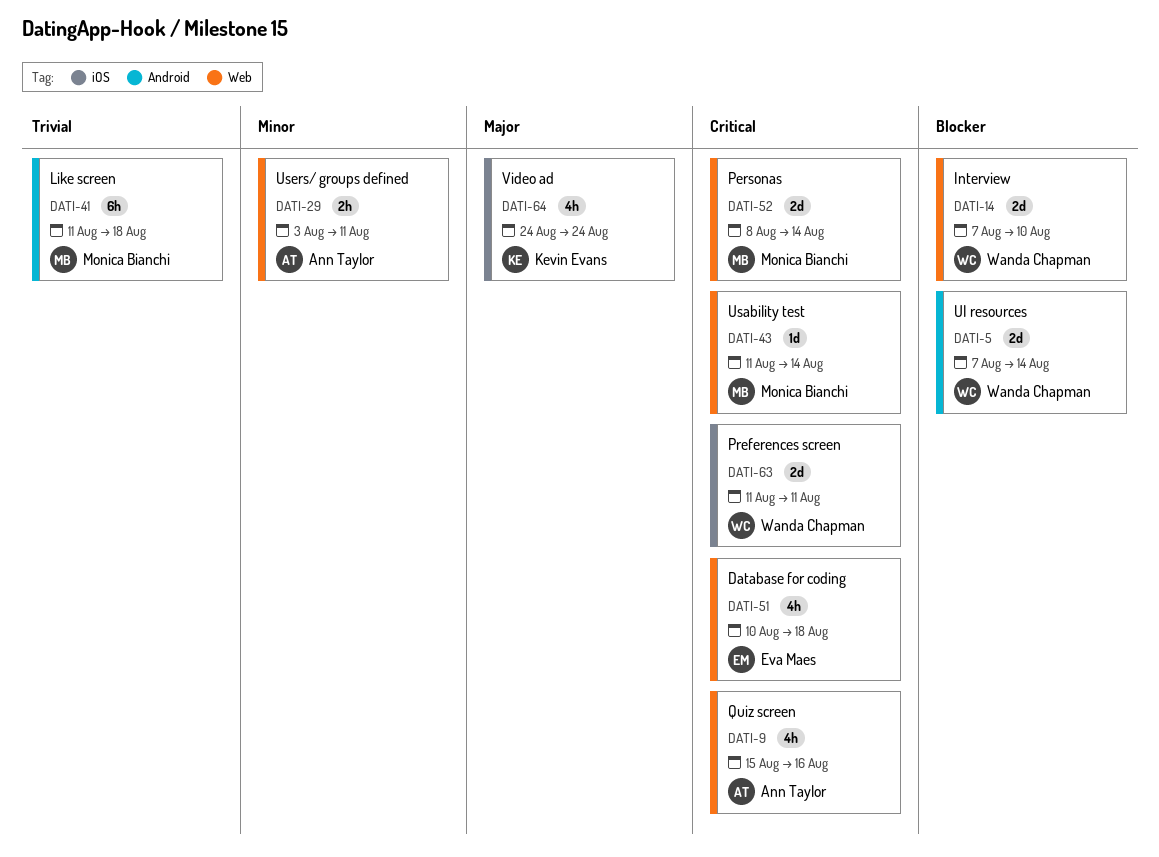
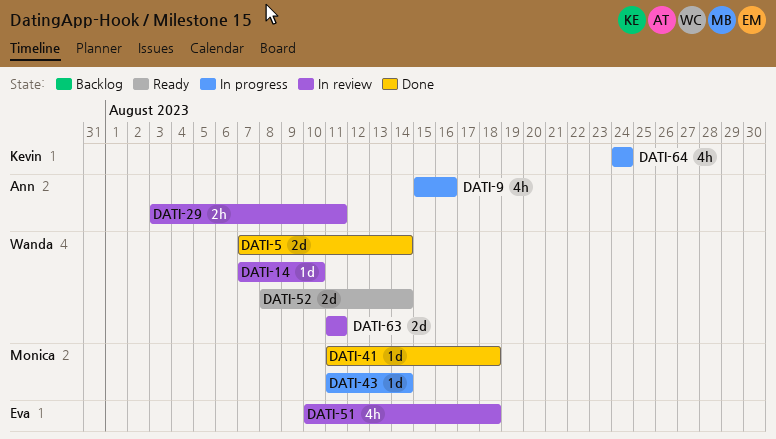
DATI-14, estimate: 2d -> 1d
DATI-41, estimate: 6h -> 1d
DATI-52, owner: Monica Bianchi -> Wanda Chapman

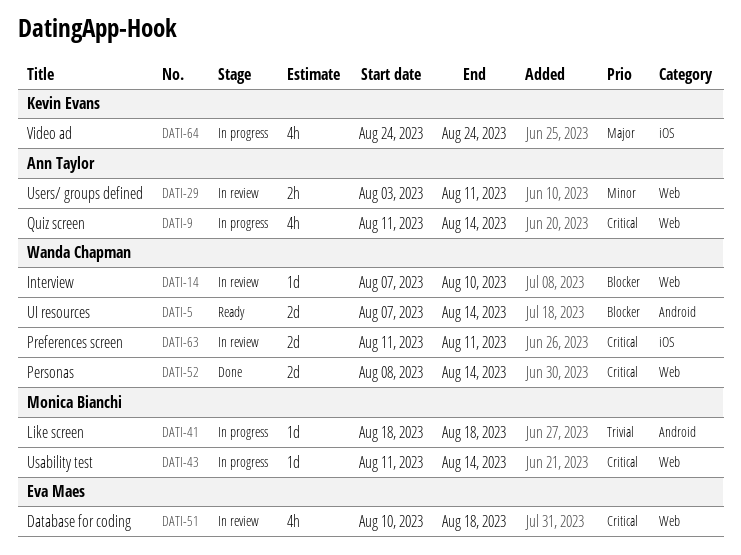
DATI-5, status: Done -> Ready
DATI-9, start: Aug 15 -> Aug 11
DATI-9, due: Aug 16 -> Aug 14
DATI-41, status: Done -> In progress
DATI-41, start: Aug 11 -> Aug 18
DATI-52, status: Ready -> Done

